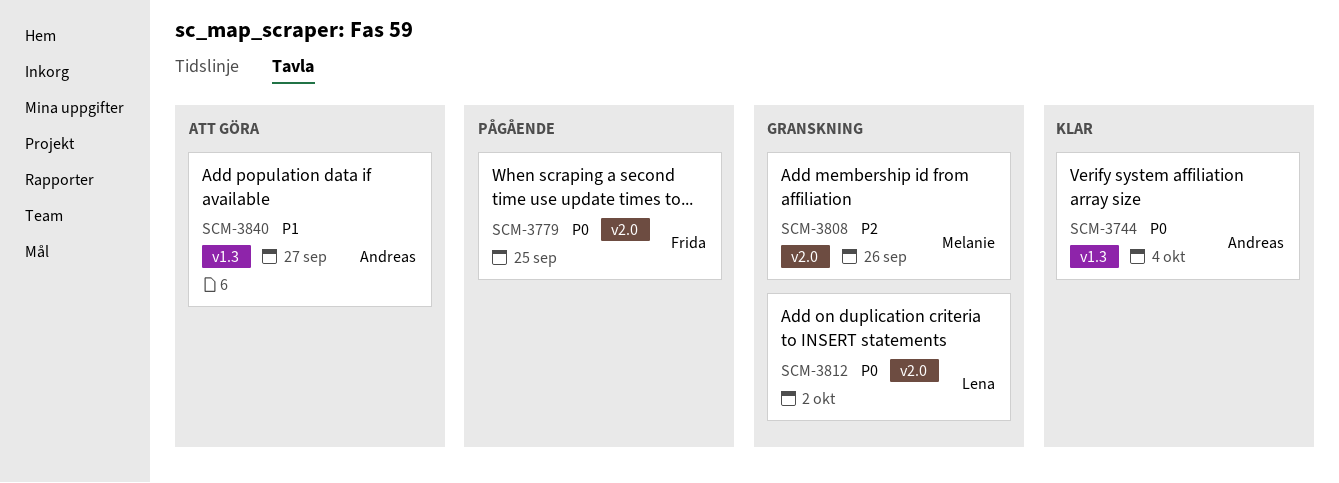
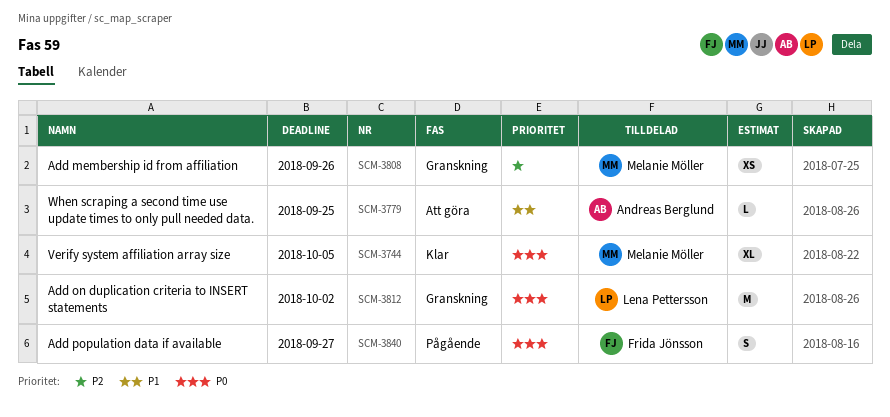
SCM-3744, owner: Andreas Berglund -> Melanie Möller
SCM-3744, due: Oct 4 -> Oct 5
SCM-3779, status: Pågående -> Att göra
SCM-3779, owner: Frida Jönsson -> Andreas Berglund
SCM-3779, priority: P0 -> P1
SCM-3840, status: Att göra -> Pågående
SCM-3840, owner: Andreas Berglund -> Frida Jönsson
SCM-3840, priority: P1 -> P0

